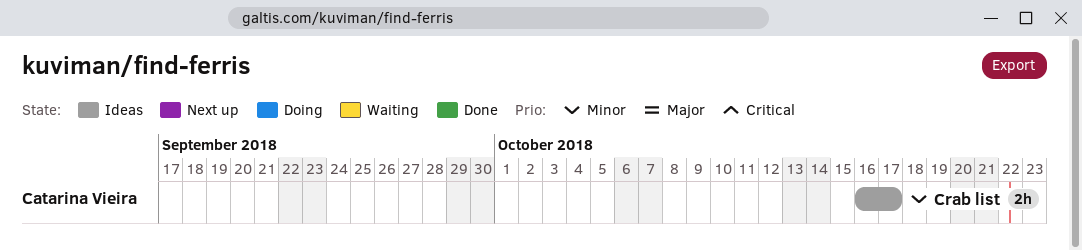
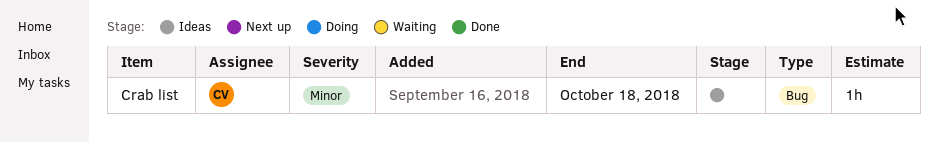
Crab list, estimate: 2h -> 1h
Crab list, due: Oct 17 -> Oct 18

